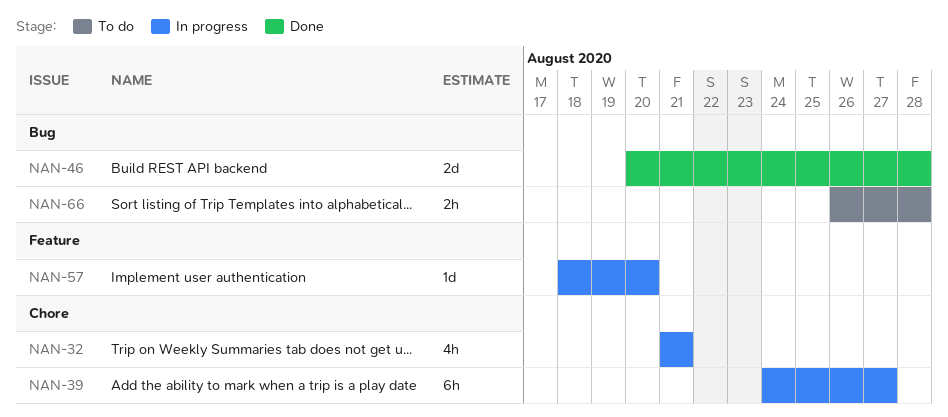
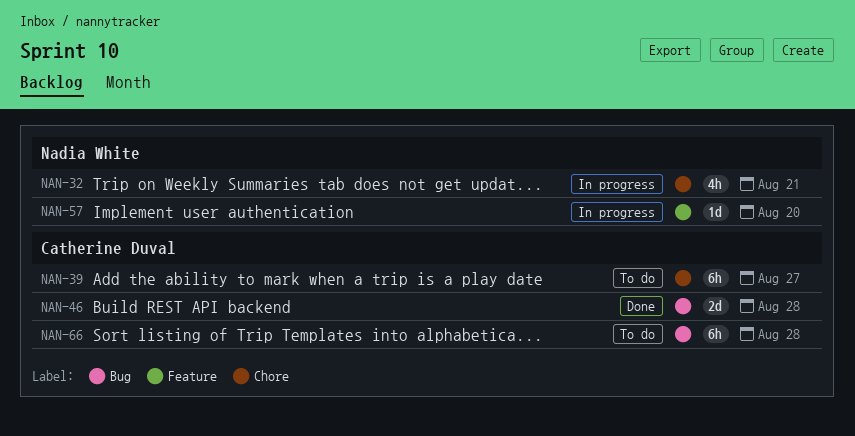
NAN-39, status: In progress -> To do
NAN-66, estimate: 2h -> 6h

